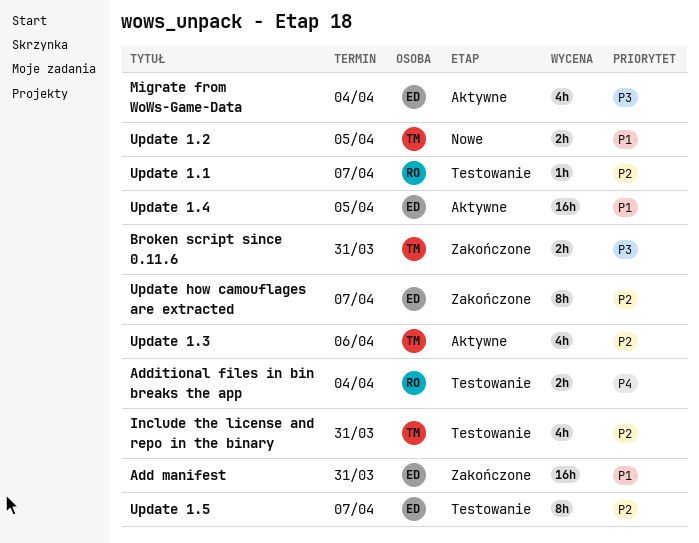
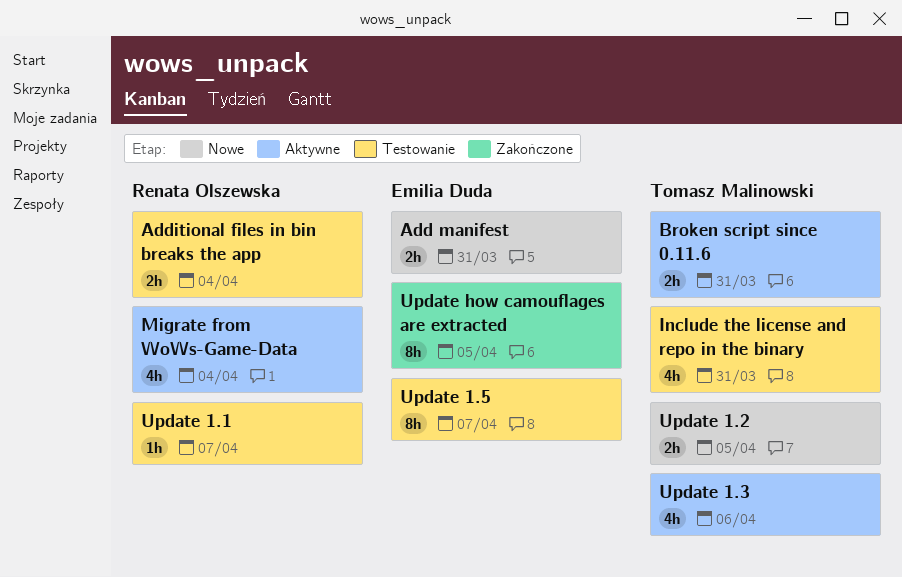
Add manifest, status: Zakończone -> Nowe
Add manifest, estimate: 16h -> 2h
Broken script since 0.11.6, status: Zakończone -> Aktywne
Migrate from WoWs-Game-Data, owner: Emilia Duda -> Renata Olszewska
Update 1.4: present -> none
Update how camouflages are extracted, due: Apr 7 -> Apr 5

